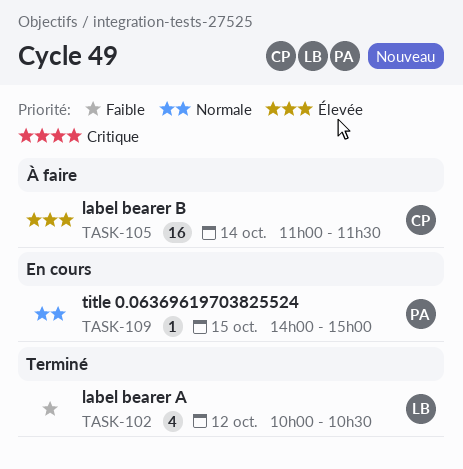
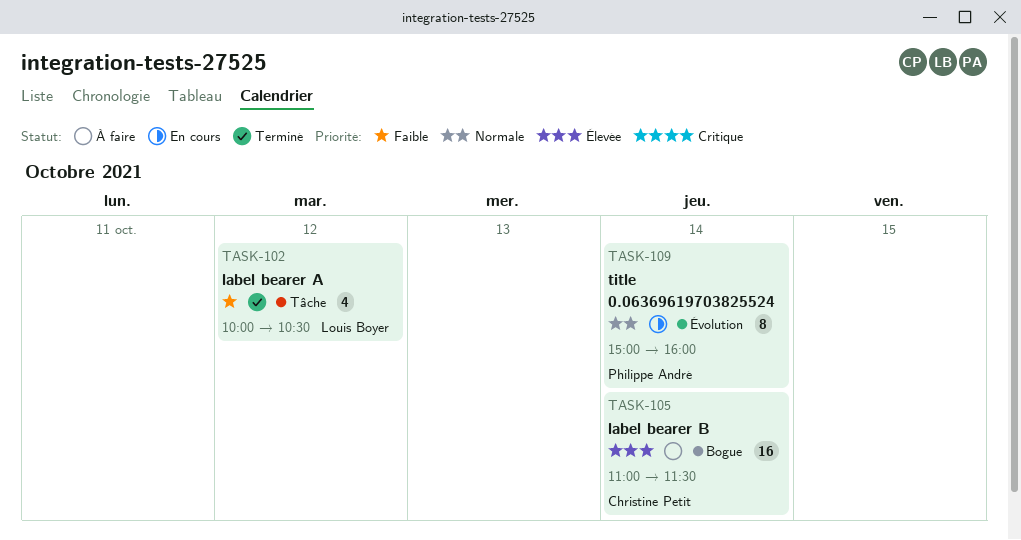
TASK-109, estimate: 1 -> 8
TASK-109, day: Oct 15 -> Oct 14
TASK-109, begins: 14:00 -> 15:00
TASK-109, ends: 15:00 -> 16:00

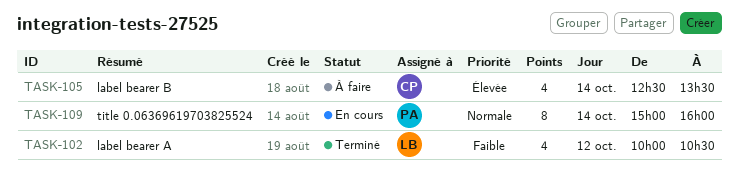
TASK-105, estimate: 16 -> 4
TASK-105, begins: 11:00 -> 12:30
TASK-105, ends: 11:30 -> 13:30

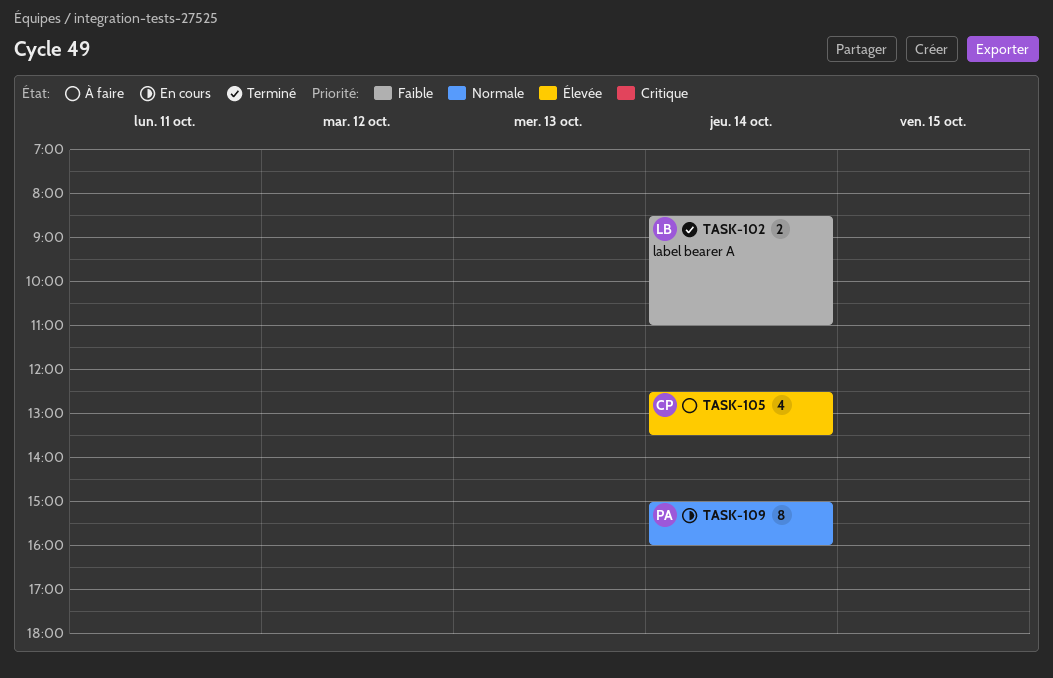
TASK-102, estimate: 4 -> 2
TASK-102, day: Oct 12 -> Oct 14
TASK-102, begins: 10:00 -> 08:30
TASK-102, ends: 10:30 -> 11:00

